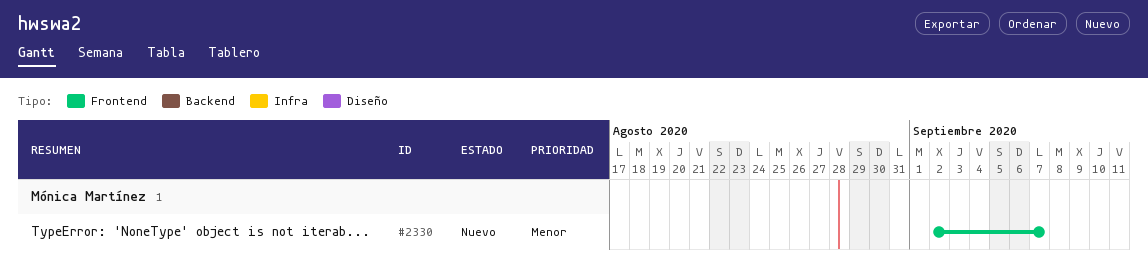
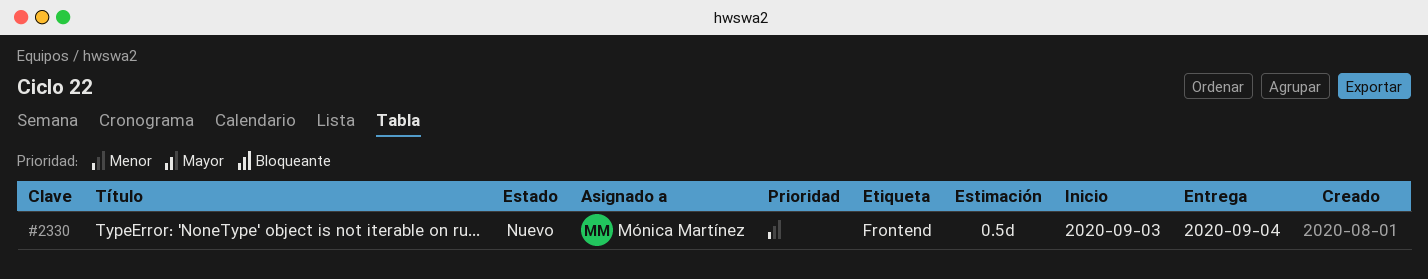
#2330, start: Sep 2 -> Sep 3
#2330, due: Sep 7 -> Sep 4

